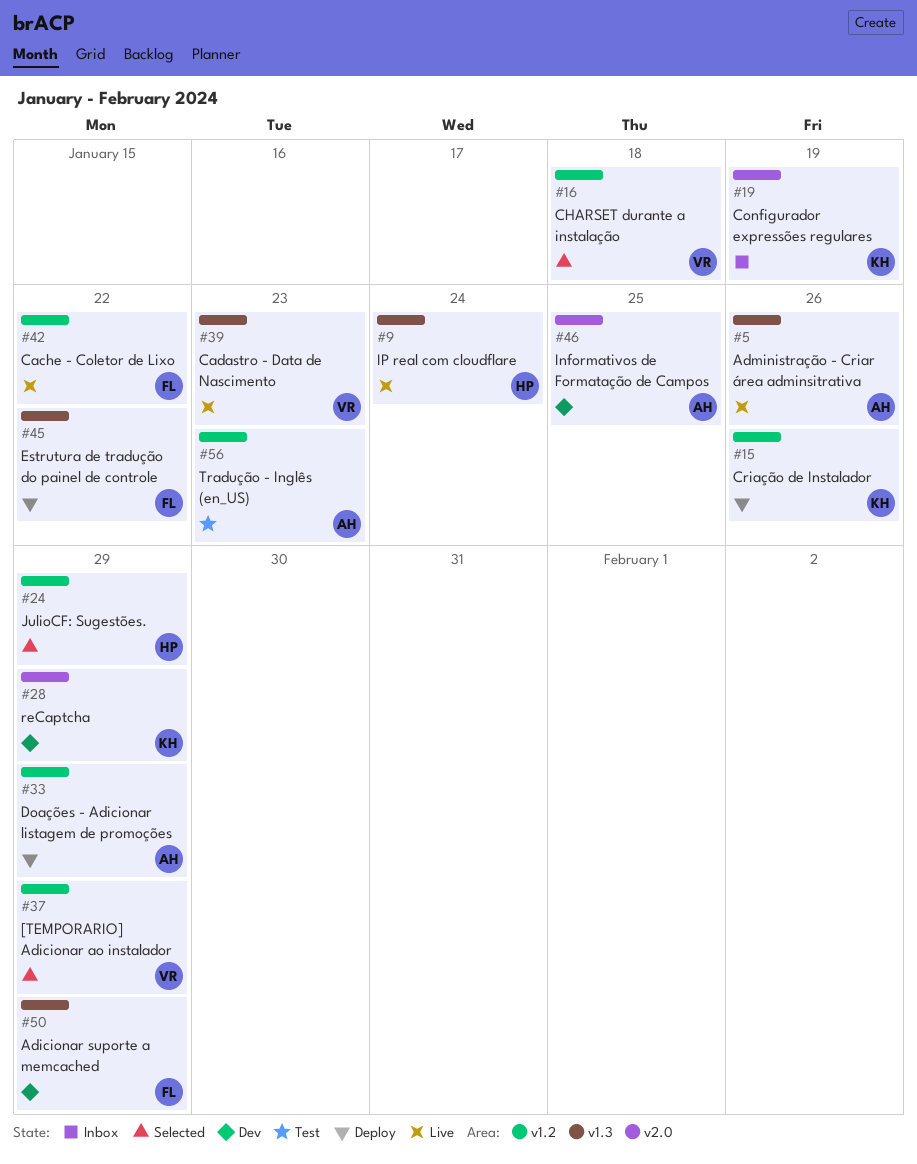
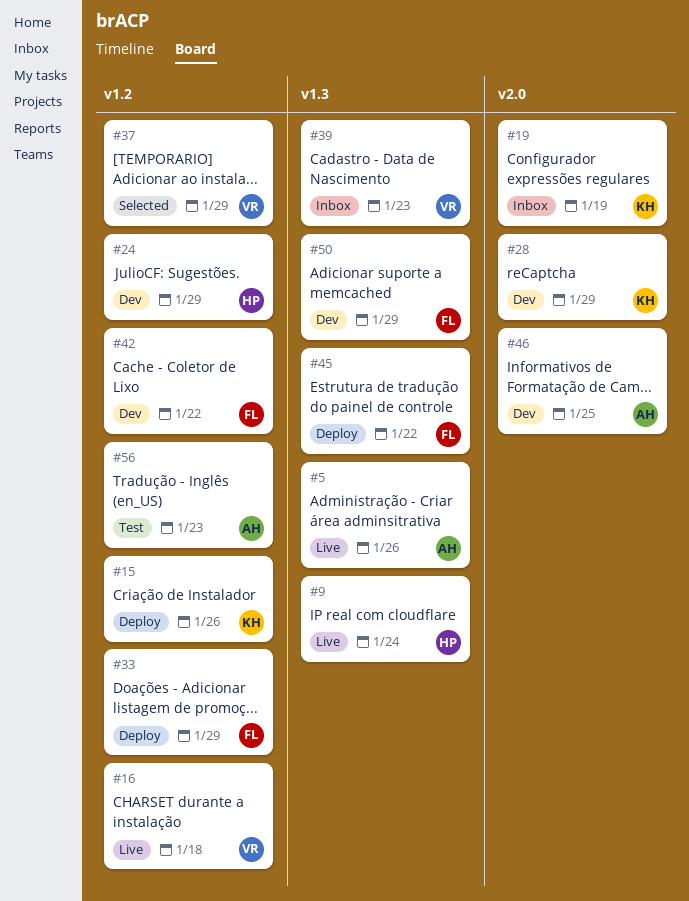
#16, status: Selected -> Live
#24, status: Selected -> Dev
#33, owner: AH -> FL
#39, status: Live -> Inbox
#42, status: Live -> Dev

